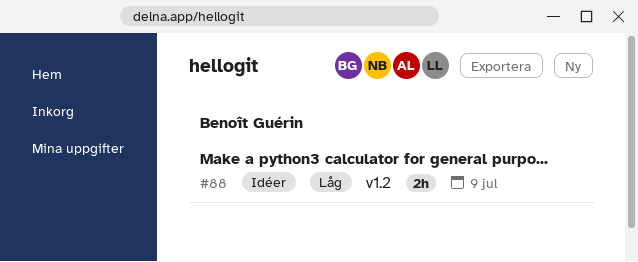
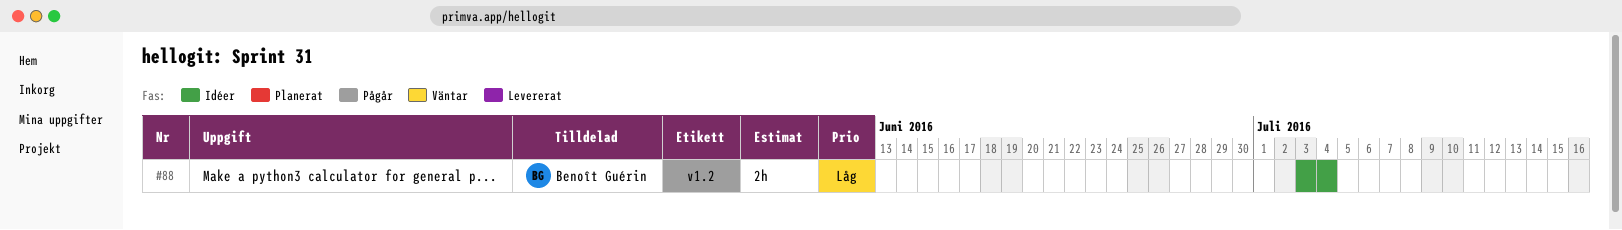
#88, due: Jul 9 -> Jul 4

